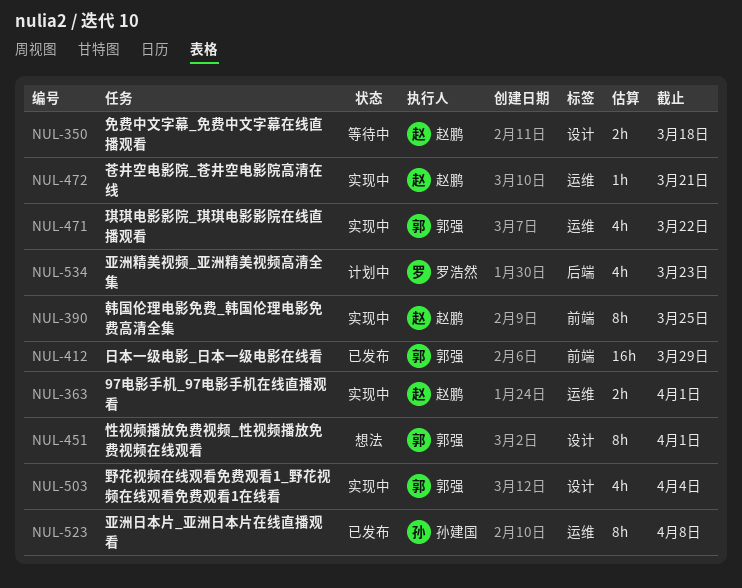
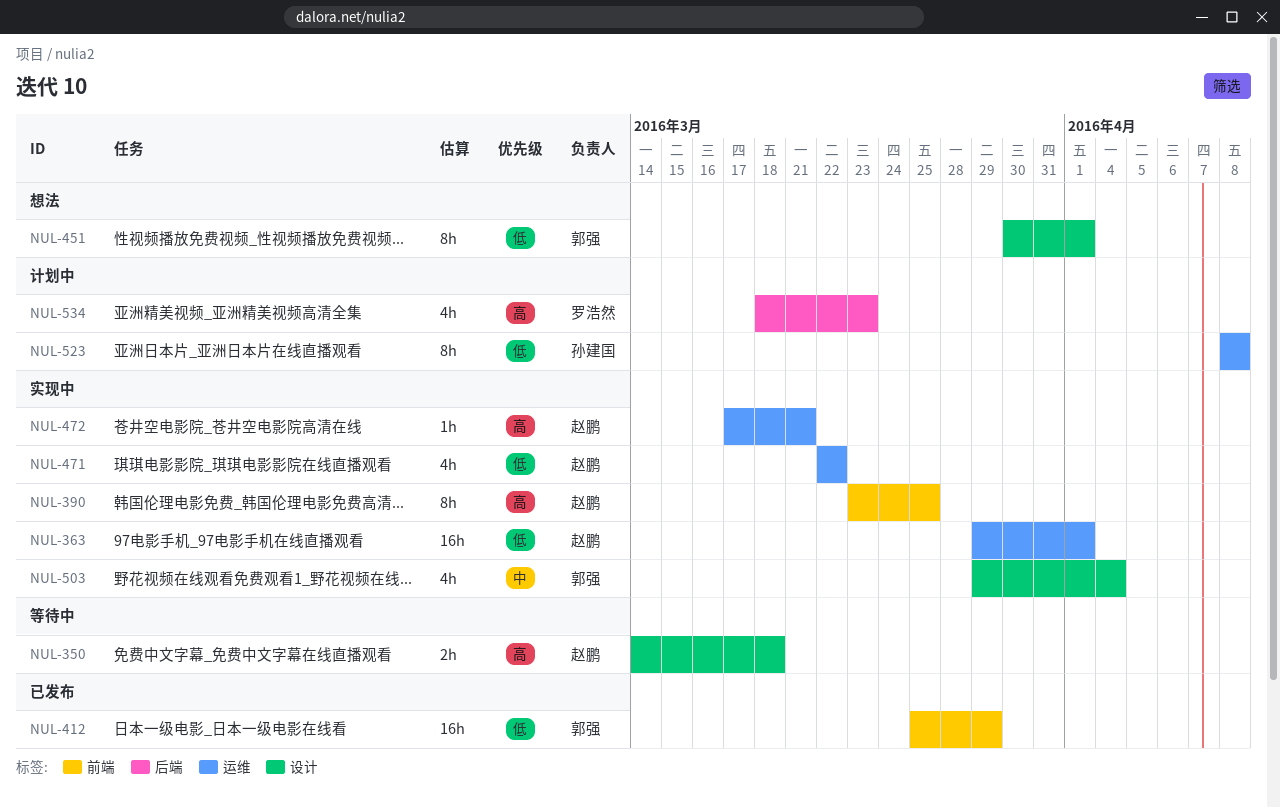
NUL-363, estimate: 2h -> 16h
NUL-471, owner: 郭强 -> 赵鹏
NUL-523, status: 已发布 -> 计划中

